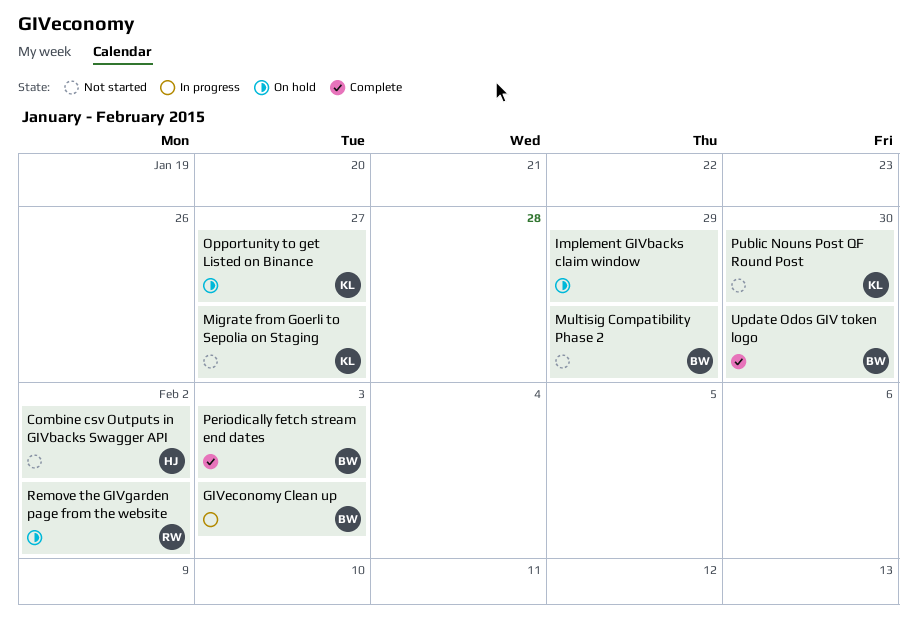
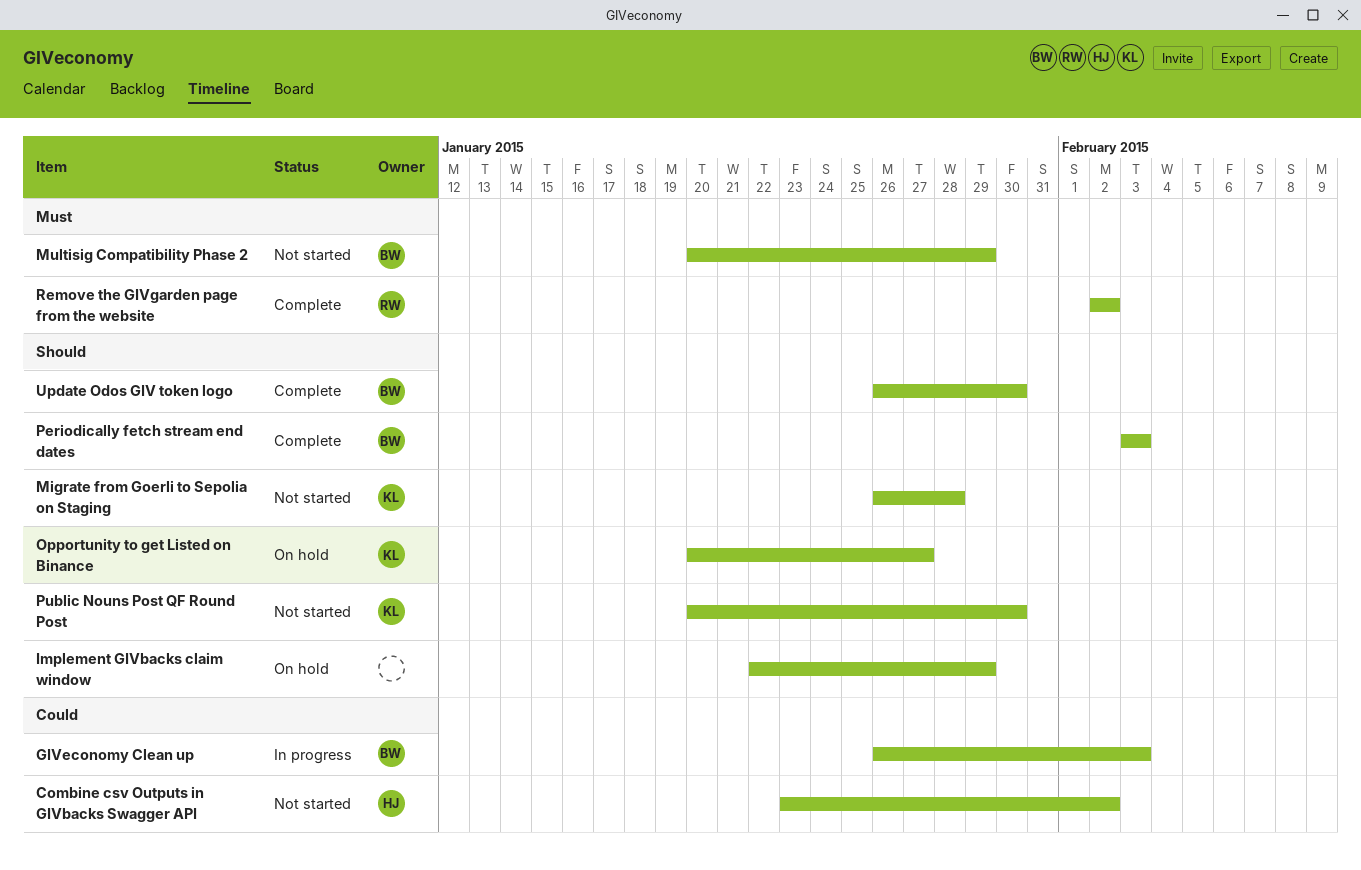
Migrate from Goerli to Sepolia on Staging, due: Jan 27 -> Jan 28
Remove the GIVgarden page from the website, status: On hold -> Complete

